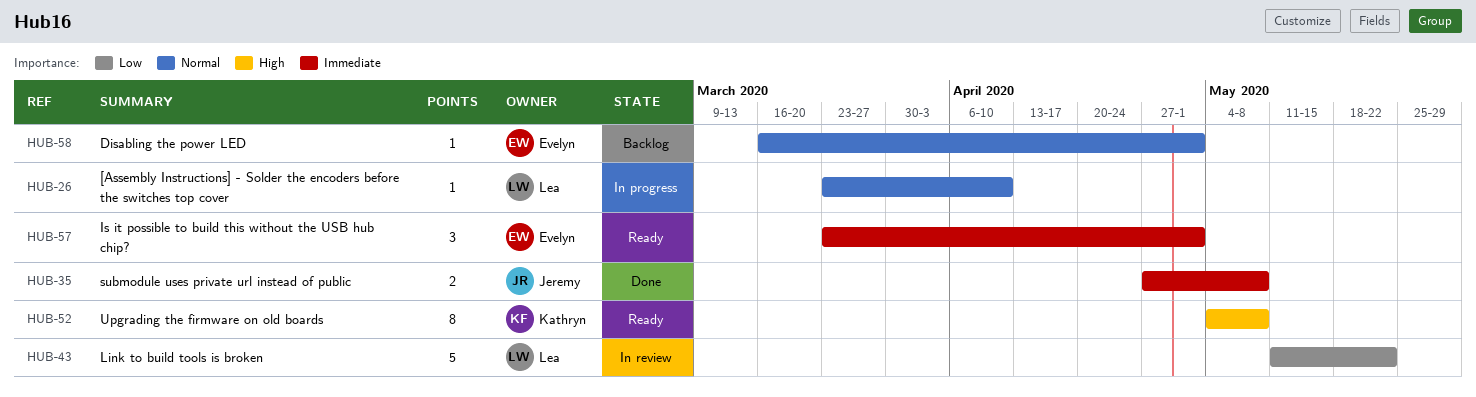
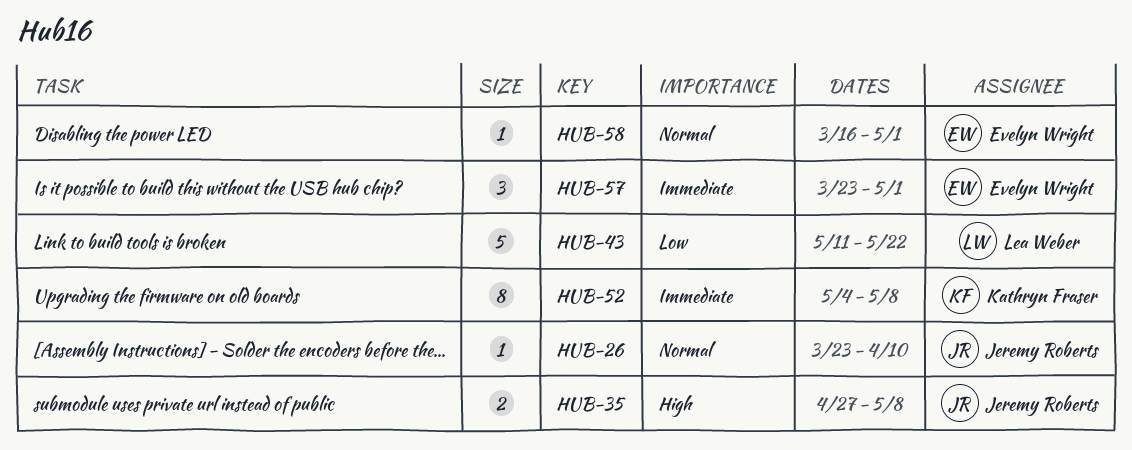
HUB-26, owner: Lea Weber -> Jeremy Roberts
HUB-35, priority: Immediate -> High
HUB-52, priority: High -> Immediate

